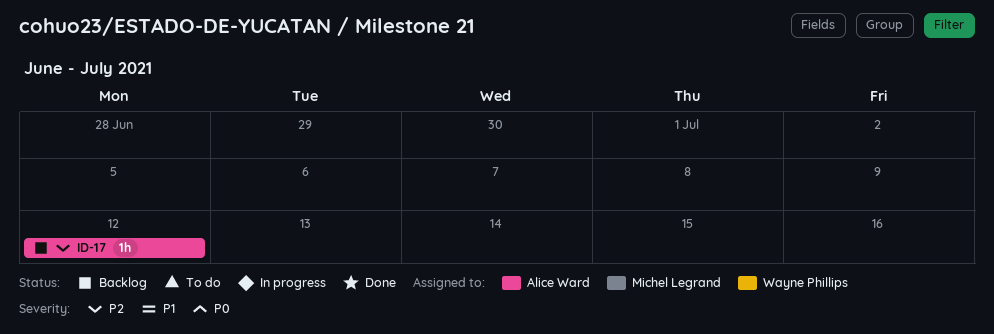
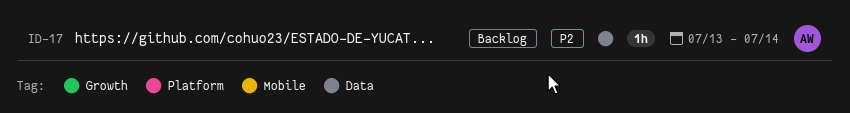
ID-17, start: Jul 12 -> Jul 13
ID-17, due: Jul 12 -> Jul 14

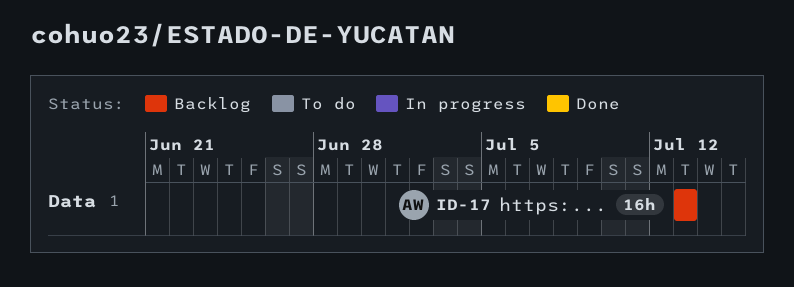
ID-17, estimate: 1h -> 16h
ID-17, due: Jul 14 -> Jul 13

